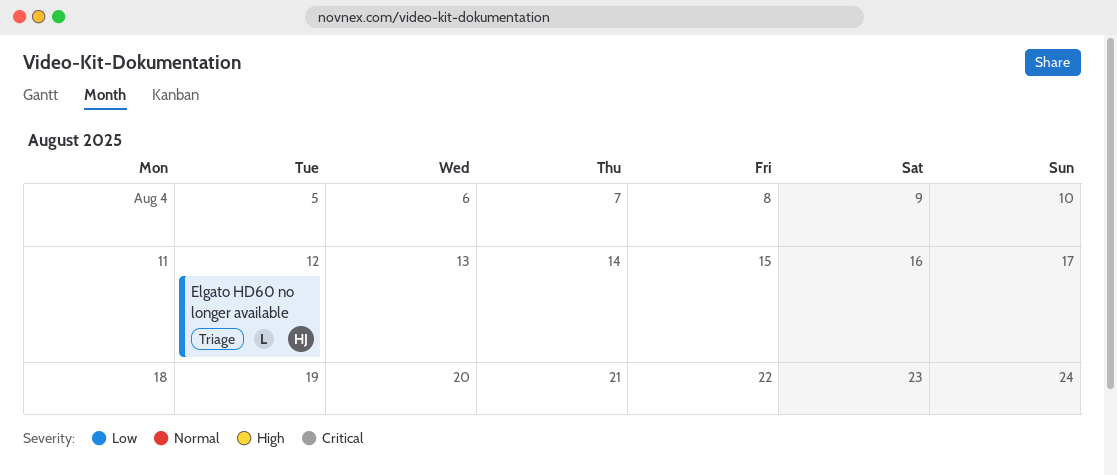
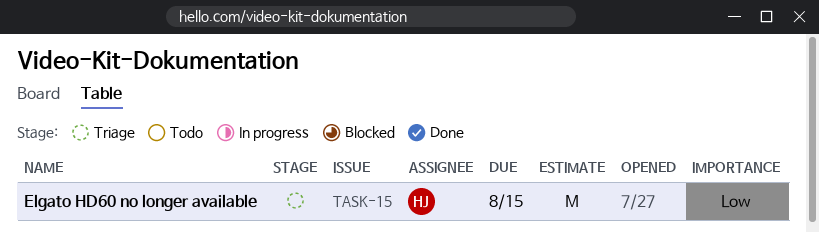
Elgato HD60 no longer available, estimate: L -> M
Elgato HD60 no longer available, due: Aug 12 -> Aug 15

